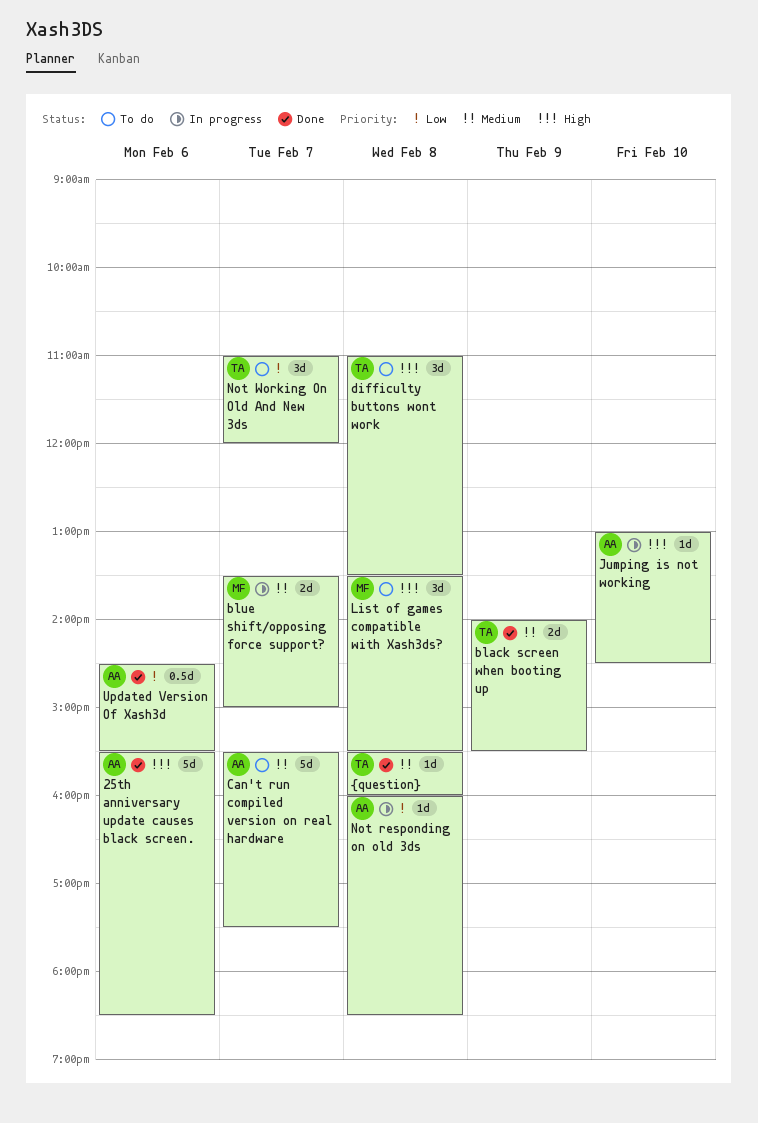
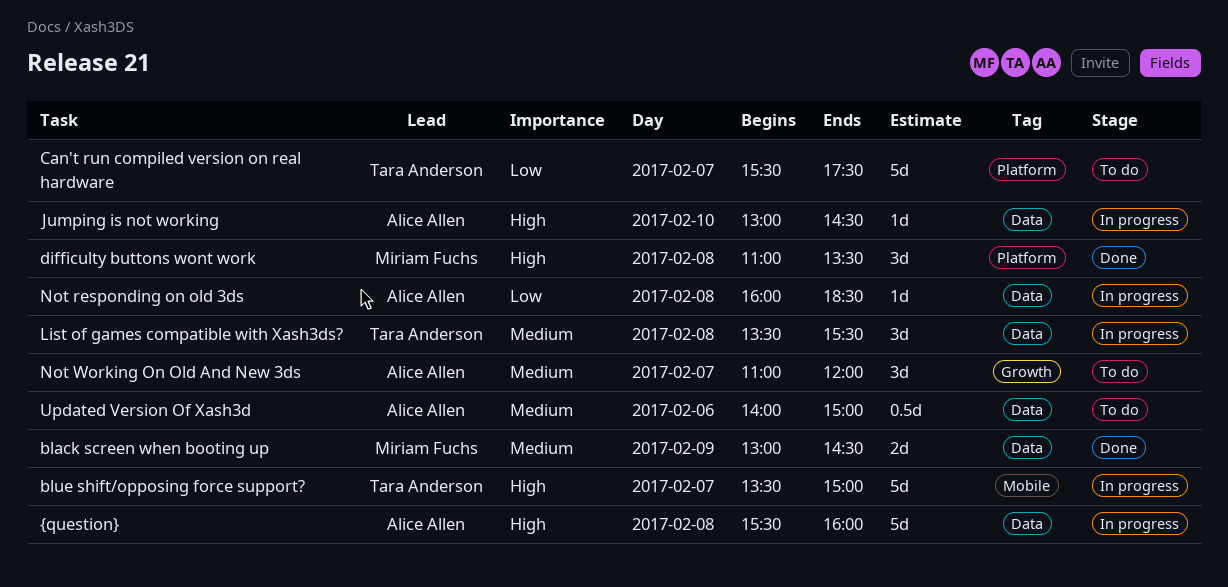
25th anniversary update causes black screen.: present -> none
black screen when booting up, owner: Tara Anderson -> Miriam Fuchs
black screen when booting up, begins: 14:00 -> 13:00
black screen when booting up, ends: 15:30 -> 14:30
blue shift/opposing force support?, owner: Miriam Fuchs -> Tara Anderson
blue shift/opposing force support?, priority: Medium -> High
blue shift/opposing force support?, estimate: 2d -> 5d
Can't run compiled version on real hardware, owner: Alice Allen -> Tara Anderson
Can't run compiled version on real hardware, priority: Medium -> Low
difficulty buttons wont work, status: To do -> Done
difficulty buttons wont work, owner: Tara Anderson -> Miriam Fuchs
List of games compatible with Xash3ds?, status: To do -> In progress
List of games compatible with Xash3ds?, owner: Miriam Fuchs -> Tara Anderson
List of games compatible with Xash3ds?, priority: High -> Medium
Not Working On Old And New 3ds, owner: Tara Anderson -> Alice Allen
Not Working On Old And New 3ds, priority: Low -> Medium
Updated Version Of Xash3d, status: Done -> To do
Updated Version Of Xash3d, priority: Low -> Medium
Updated Version Of Xash3d, begins: 14:30 -> 14:00
Updated Version Of Xash3d, ends: 15:30 -> 15:00
{question}, status: Done -> In progress
{question}, owner: Tara Anderson -> Alice Allen
{question}, priority: Medium -> High
{question}, estimate: 1d -> 5d

